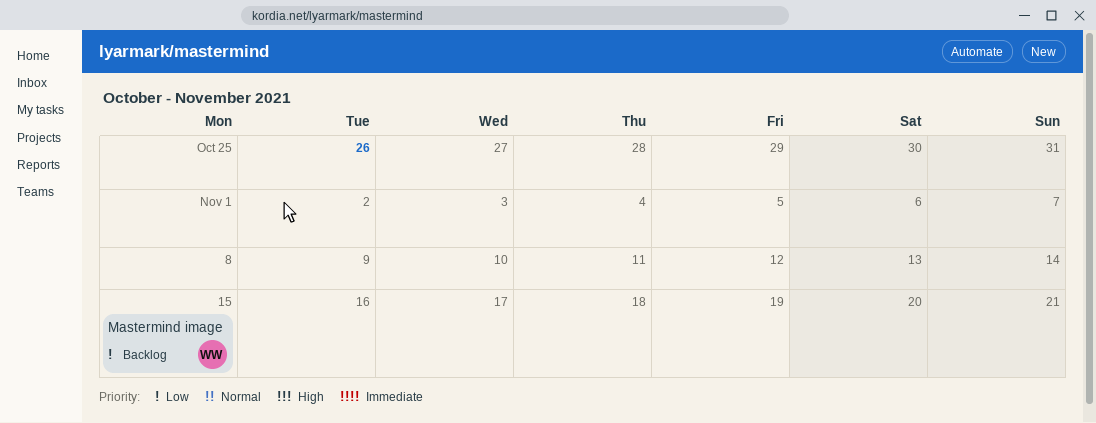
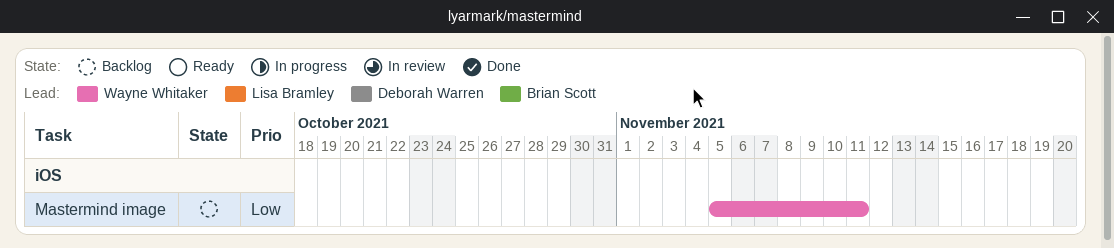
Mastermind image, due: Nov 15 -> Nov 11

